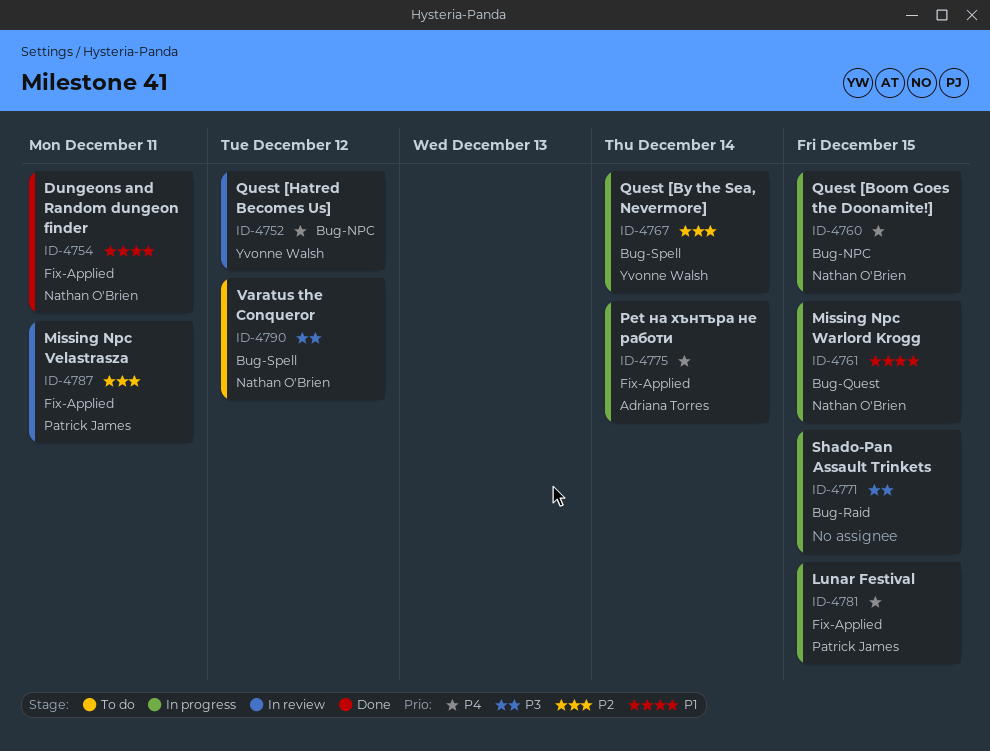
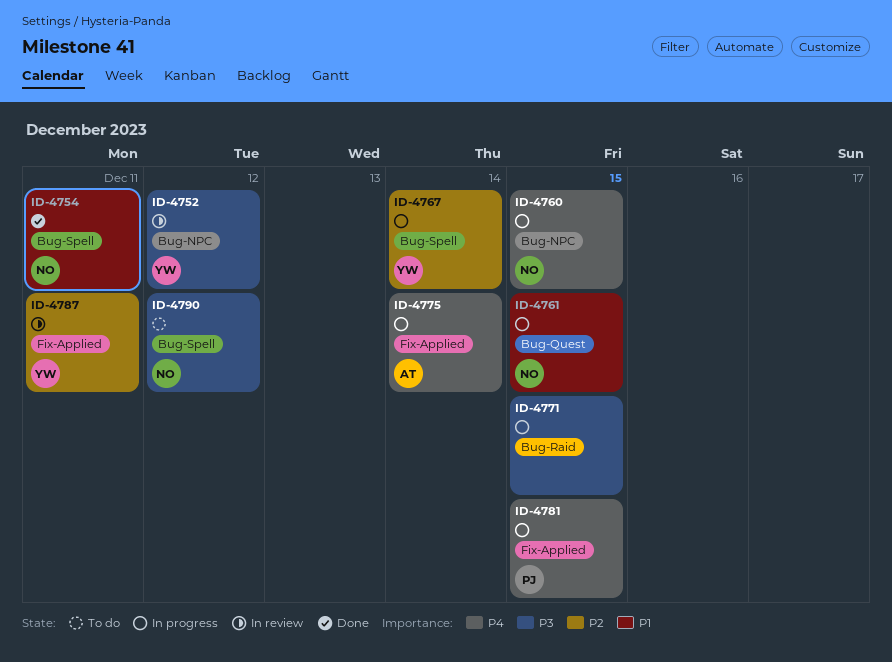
ID-4752, priority: P4 -> P3
ID-4754, label: Fix-Applied -> Bug-Spell
ID-4787, owner: Patrick James -> Yvonne Walsh

